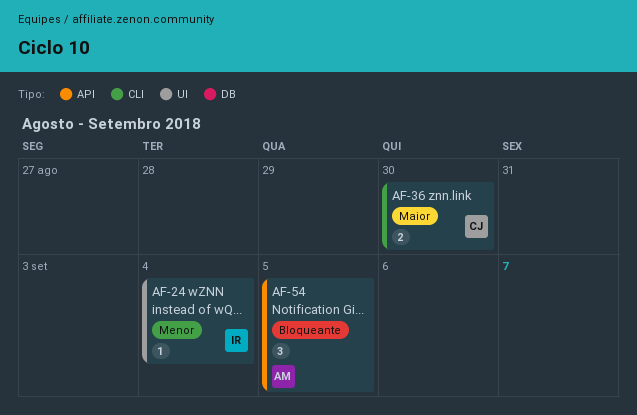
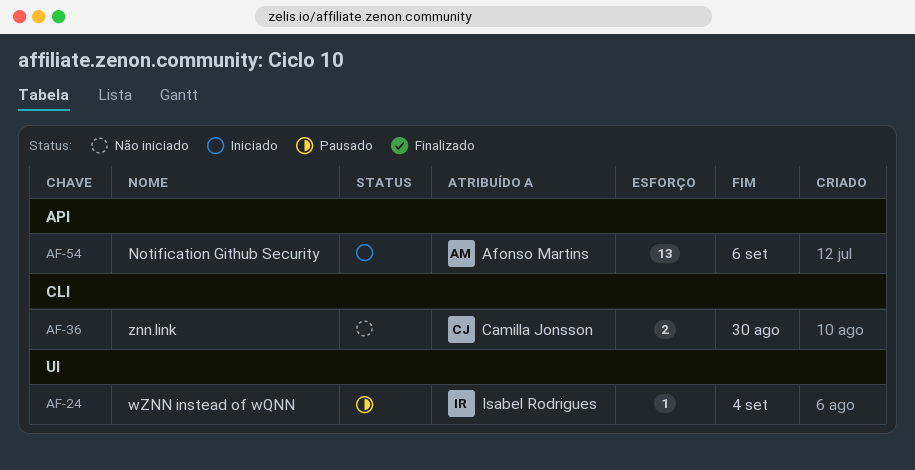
AF-54, estimate: 3 -> 13
AF-54, due: Sep 5 -> Sep 6

